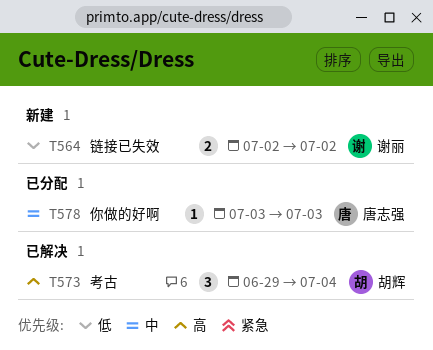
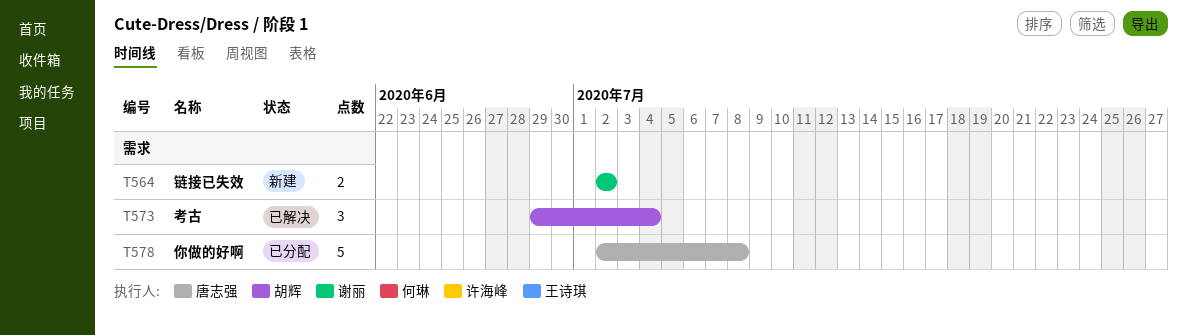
T578, estimate: 1 -> 5
T578, start: Jul 3 -> Jul 2
T578, due: Jul 3 -> Jul 8

